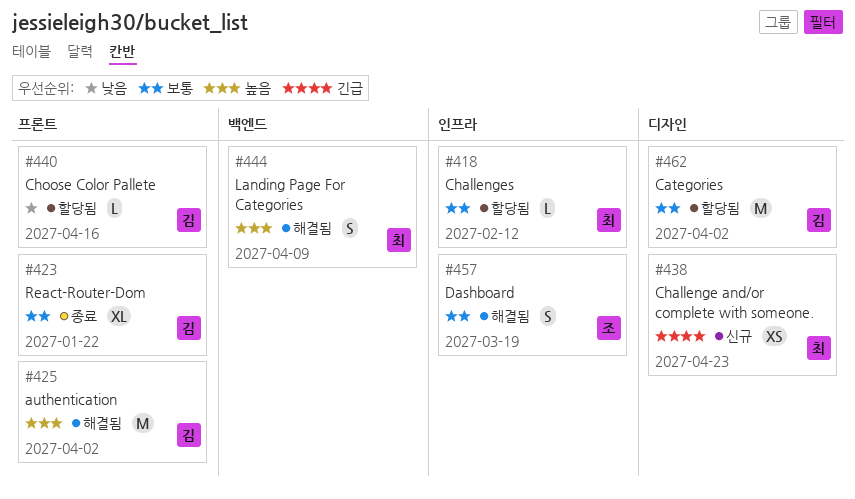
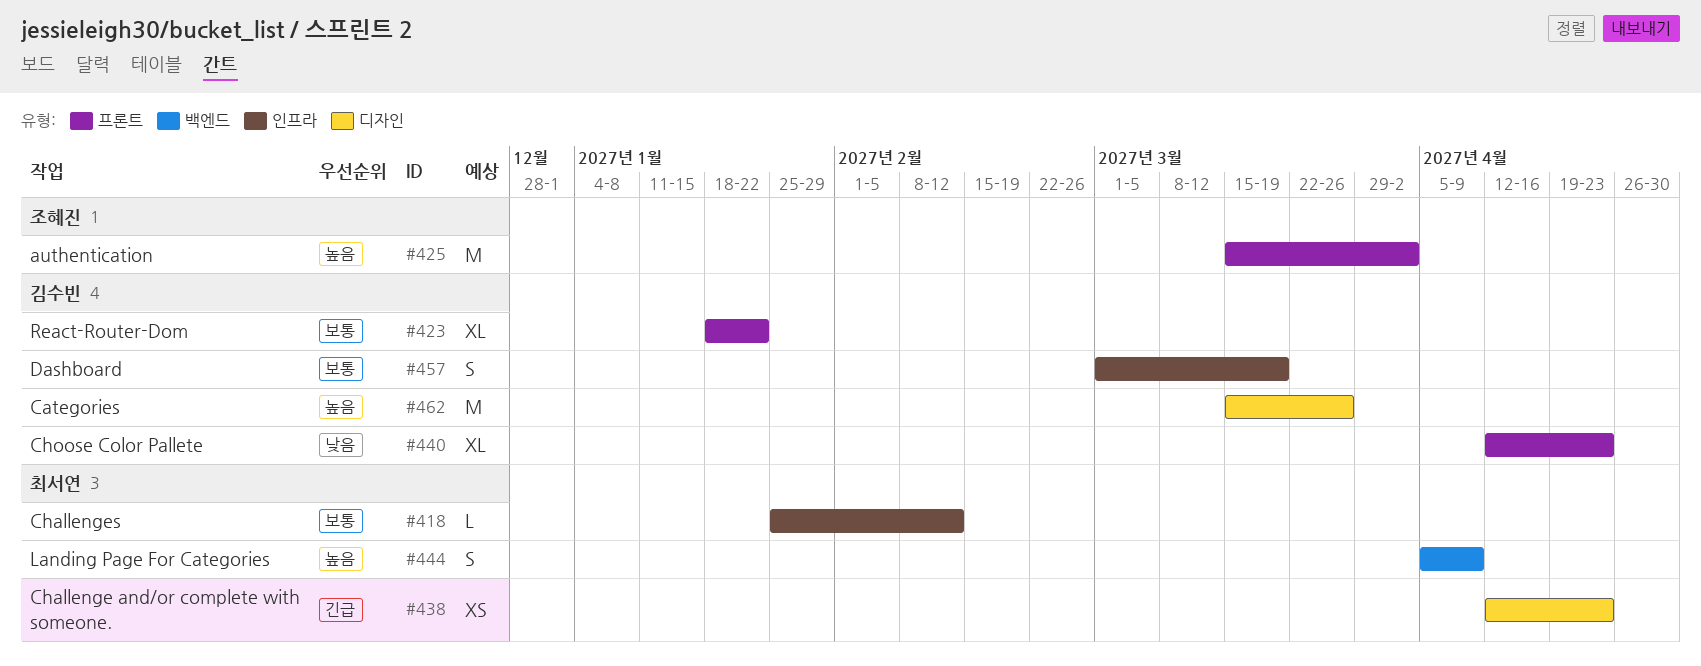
#425, owner: 김수빈 -> 조혜진
#440, estimate: L -> XL
#440, due: Apr 16 -> Apr 23
#457, owner: 조혜진 -> 김수빈
#462, priority: 보통 -> 높음
#462, due: Apr 2 -> Mar 26

